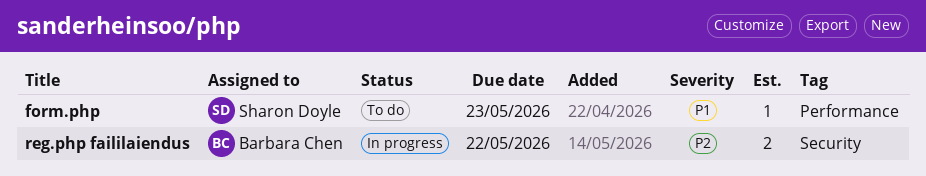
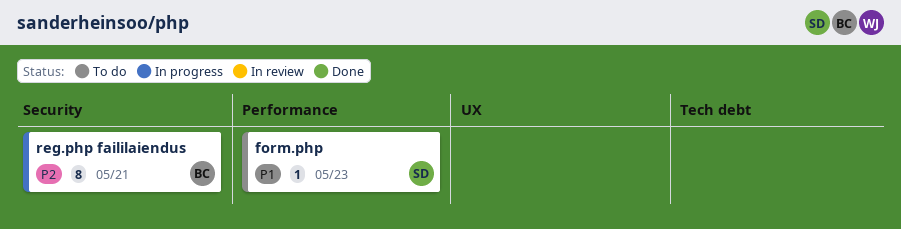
reg.php faililaiendus, estimate: 2 -> 8
reg.php faililaiendus, due: May 22 -> May 21

